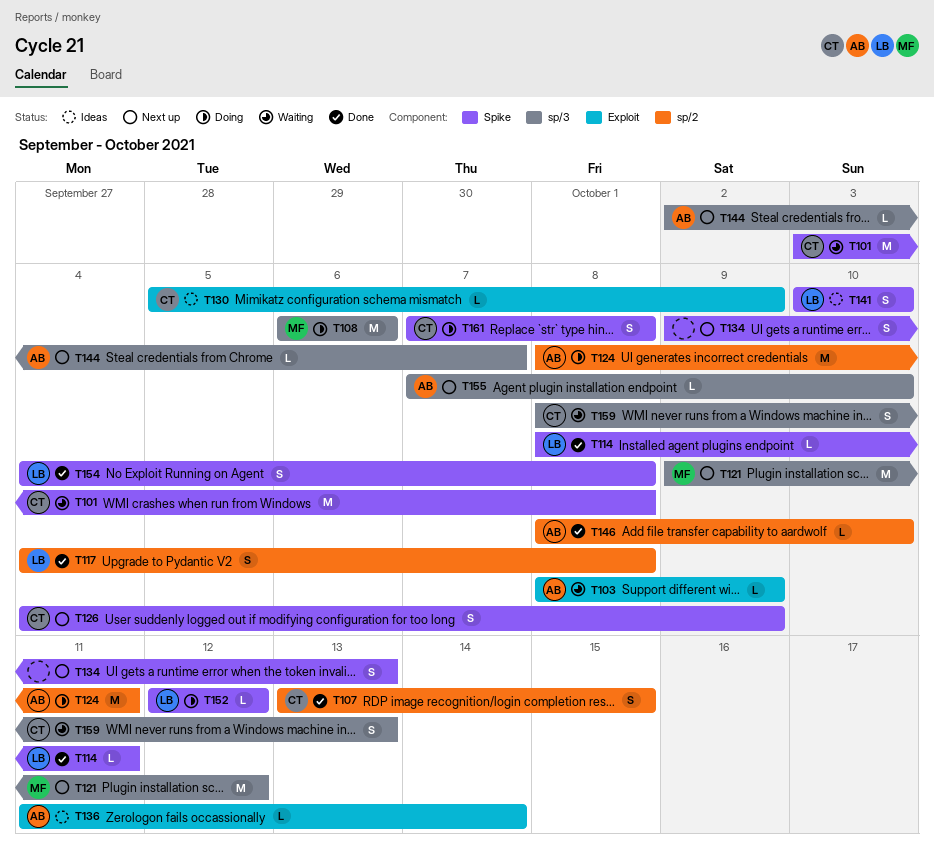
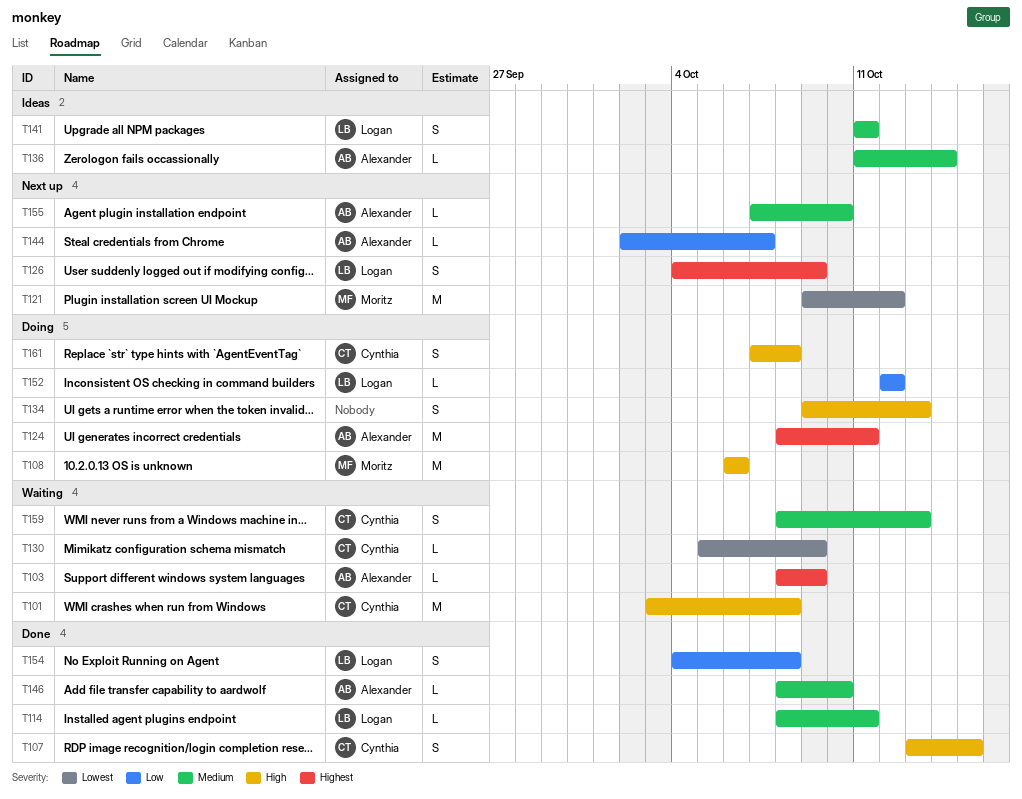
T117: present -> none
T126, owner: Cynthia -> Logan
T130, status: Ideas -> Waiting
T134, status: Next up -> Doing
T141, start: Oct 10 -> Oct 11
T141, due: Oct 10 -> Oct 11

